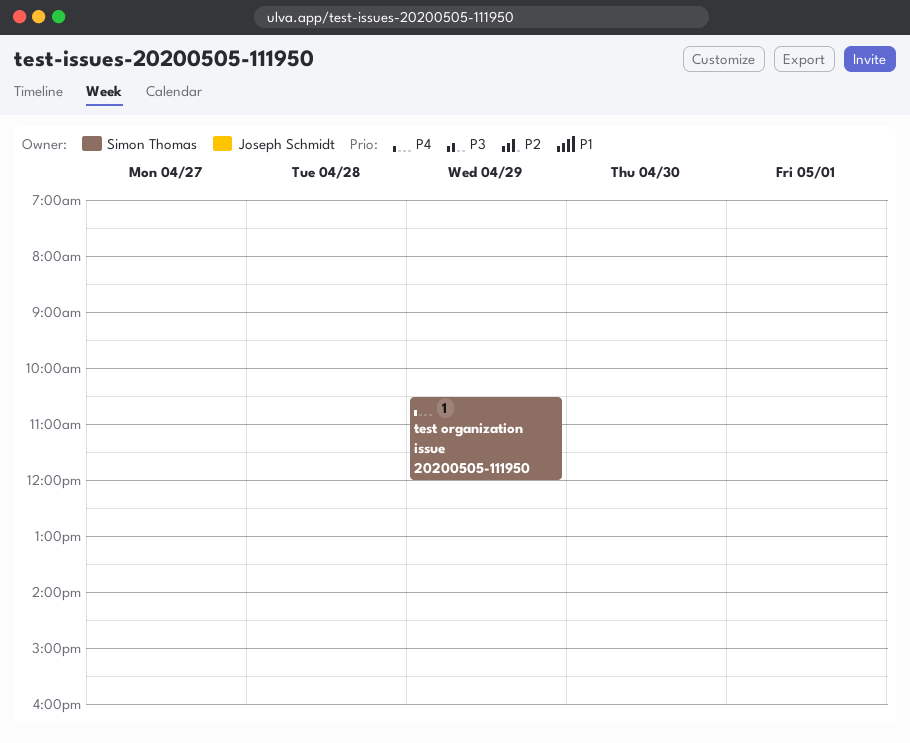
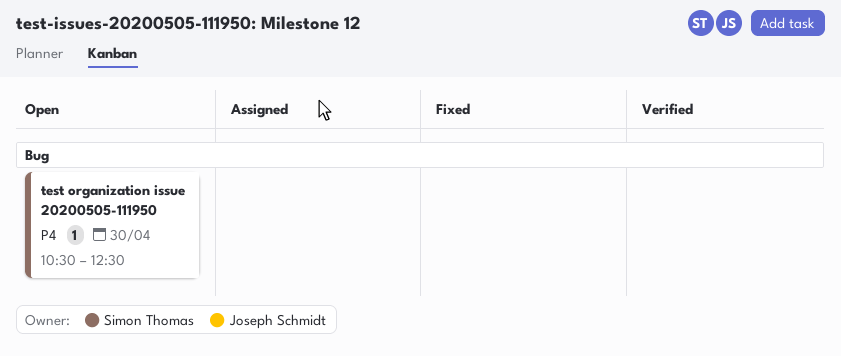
test organization issue 20200505-111950, day: Apr 29 -> Apr 30
test organization issue 20200505-111950, ends: 12:00 -> 12:30

